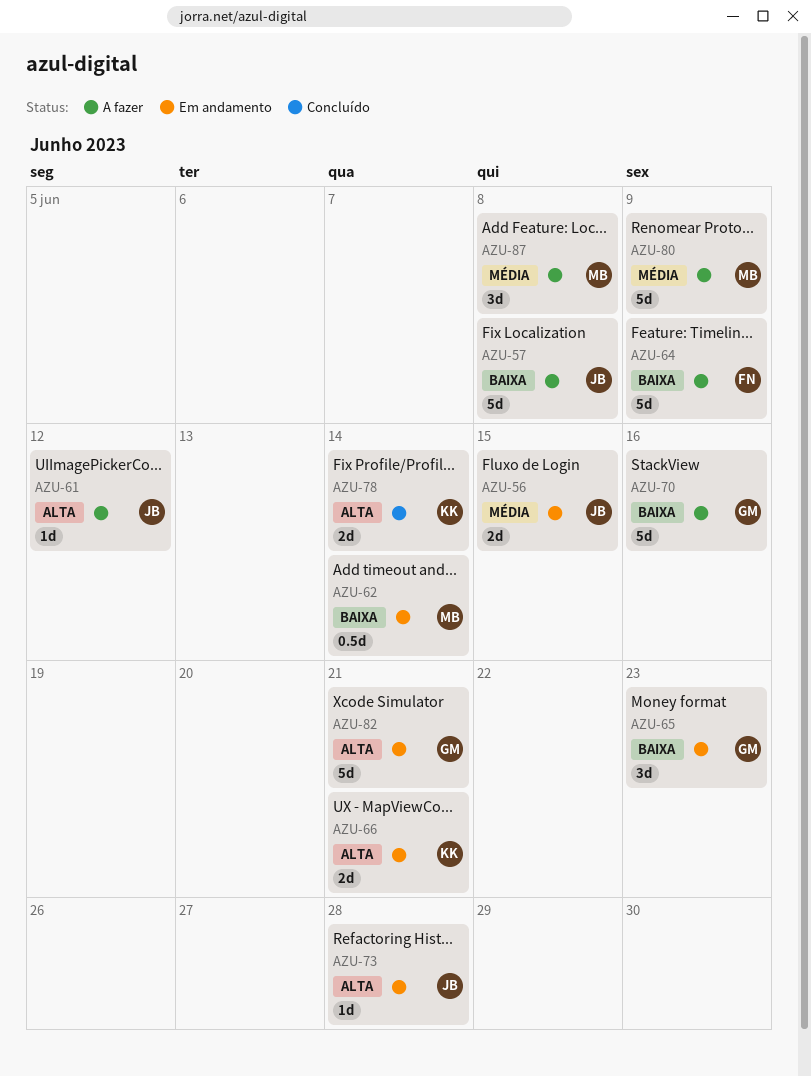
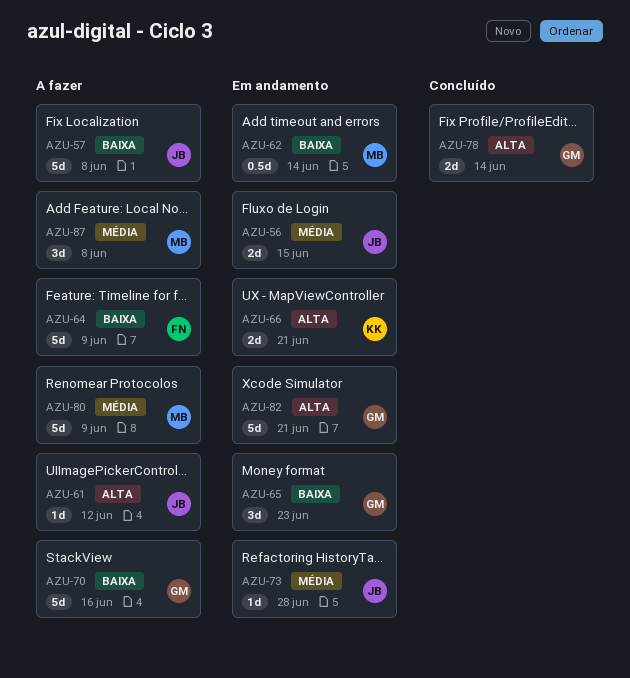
AZU-73, priority: Alta -> Média
AZU-78, owner: KK -> GM

